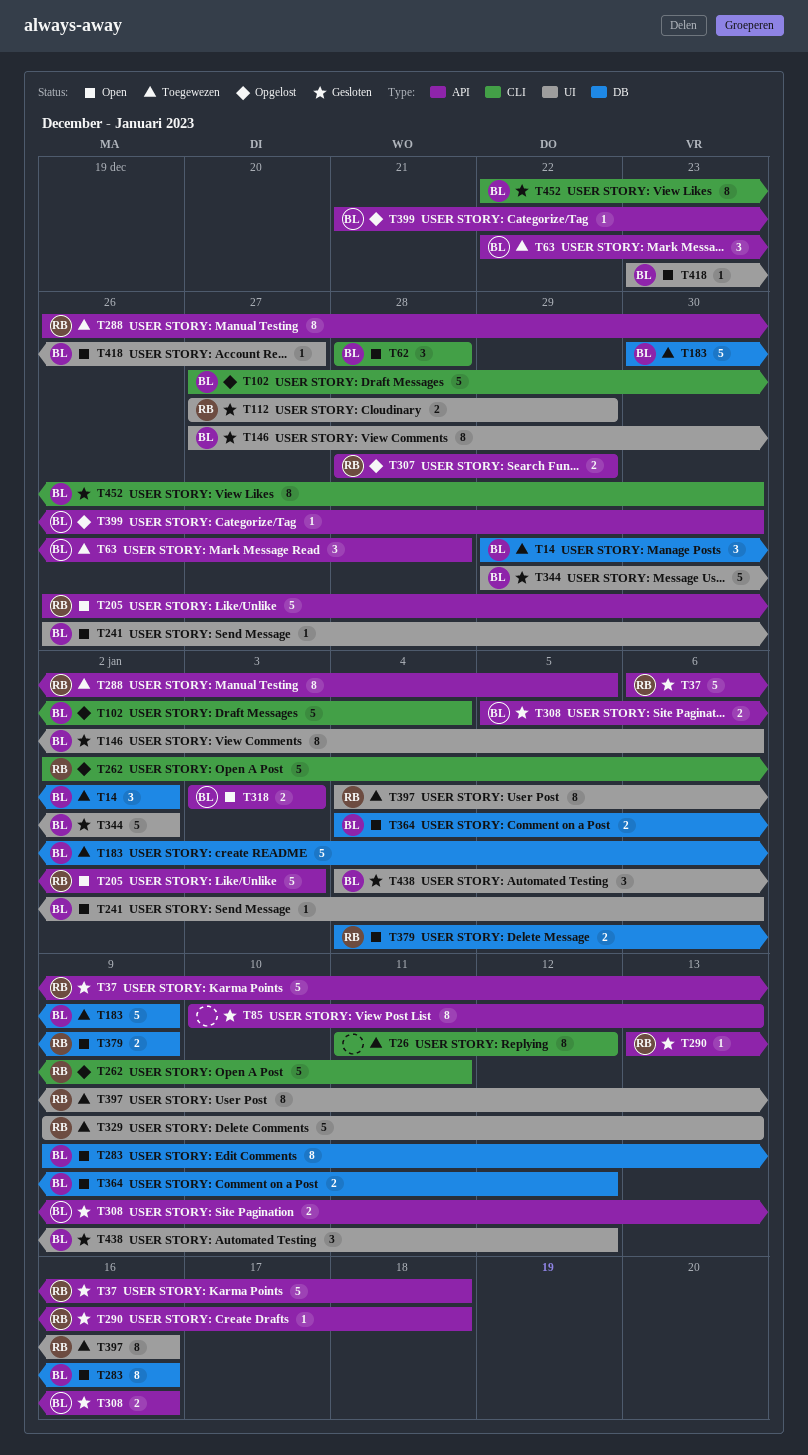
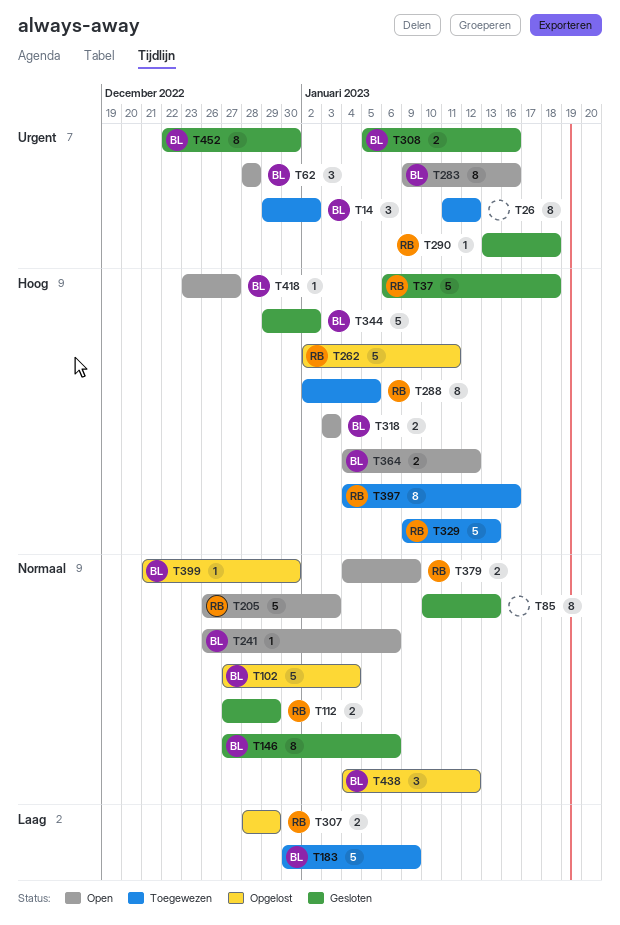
T63: present -> none
T288, start: Dec 26 -> Jan 2
T438, status: Gesloten -> Opgelost

